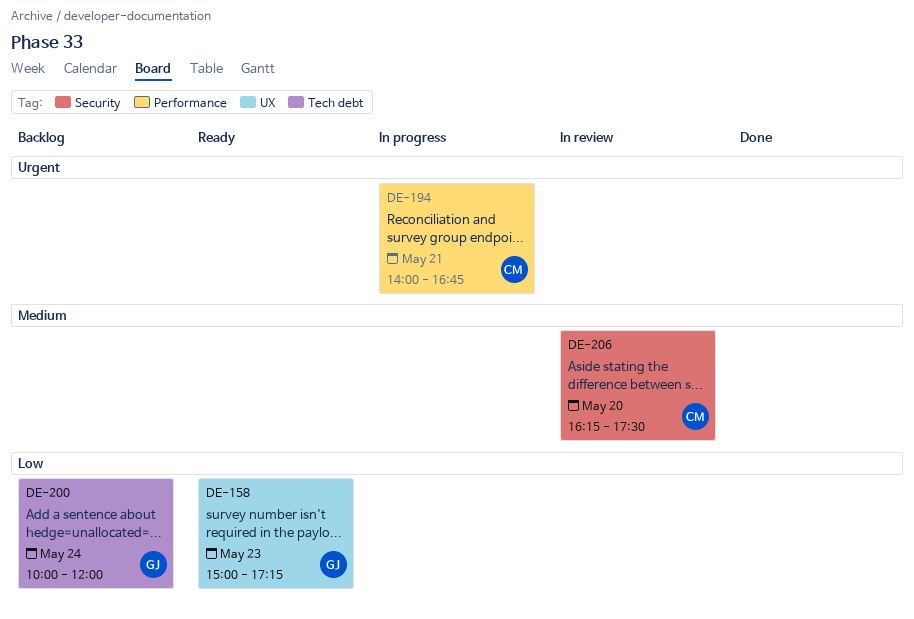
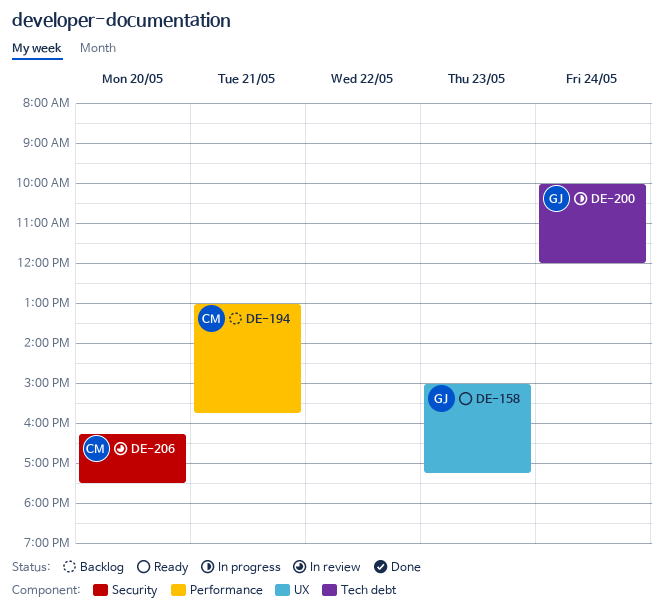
DE-194, status: In progress -> Backlog
DE-194, begins: 14:00 -> 13:00
DE-194, ends: 16:45 -> 15:45
DE-200, status: Backlog -> In progress

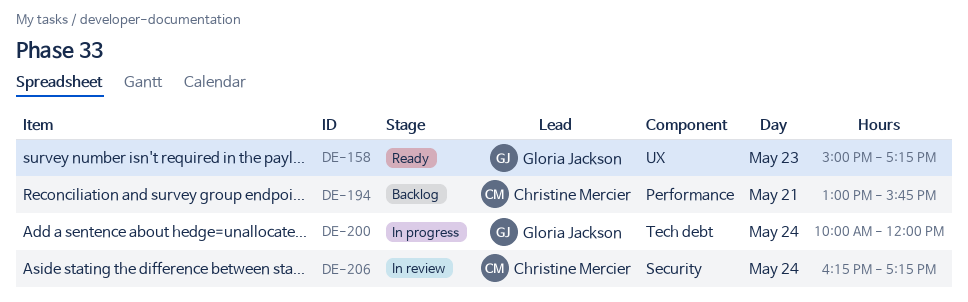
DE-206, day: May 20 -> May 24
DE-206, ends: 17:30 -> 17:15

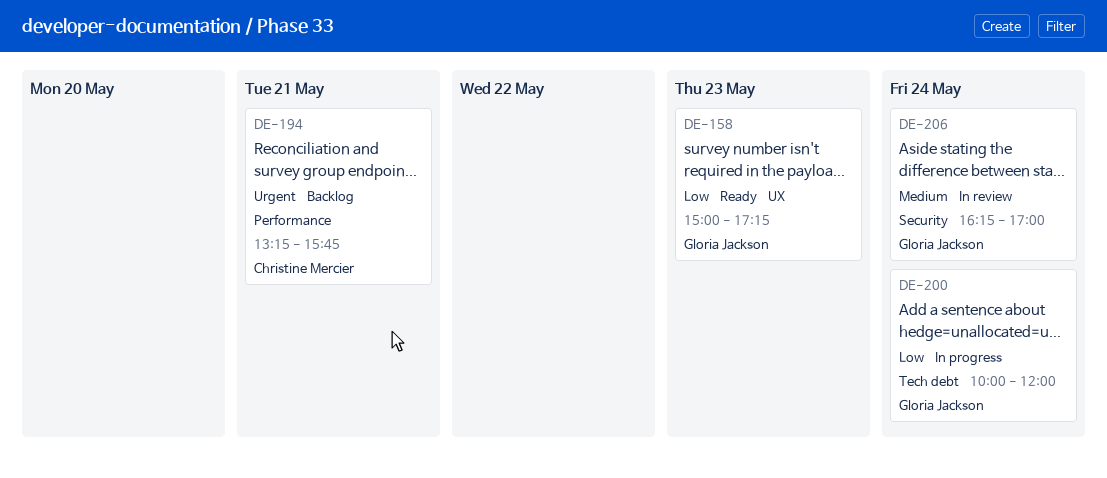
DE-194, begins: 13:00 -> 13:15
DE-206, owner: Christine Mercier -> Gloria Jackson
DE-206, ends: 17:15 -> 17:00

